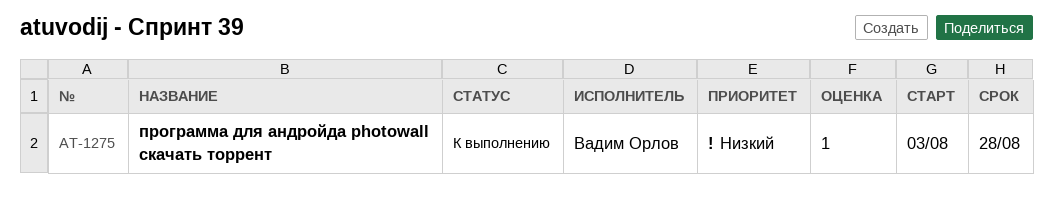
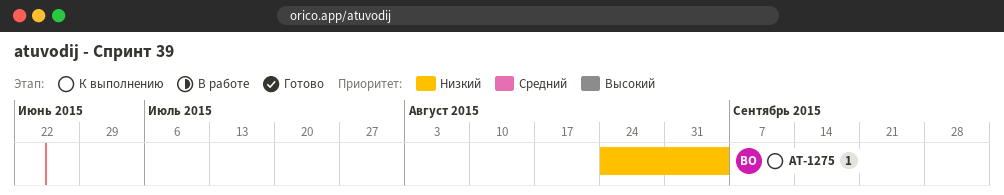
AT-1275, start: Aug 3 -> Aug 24
AT-1275, due: Aug 28 -> Sep 4

